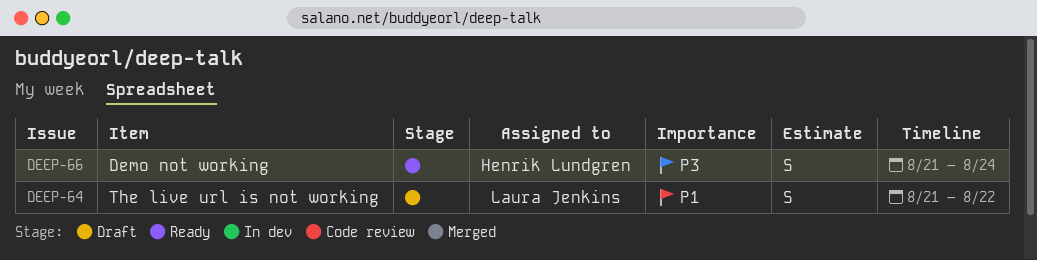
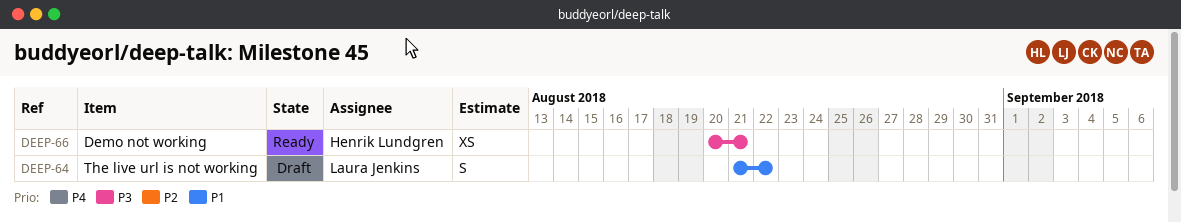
DEEP-66, estimate: S -> XS
DEEP-66, start: Aug 21 -> Aug 20
DEEP-66, due: Aug 24 -> Aug 21

